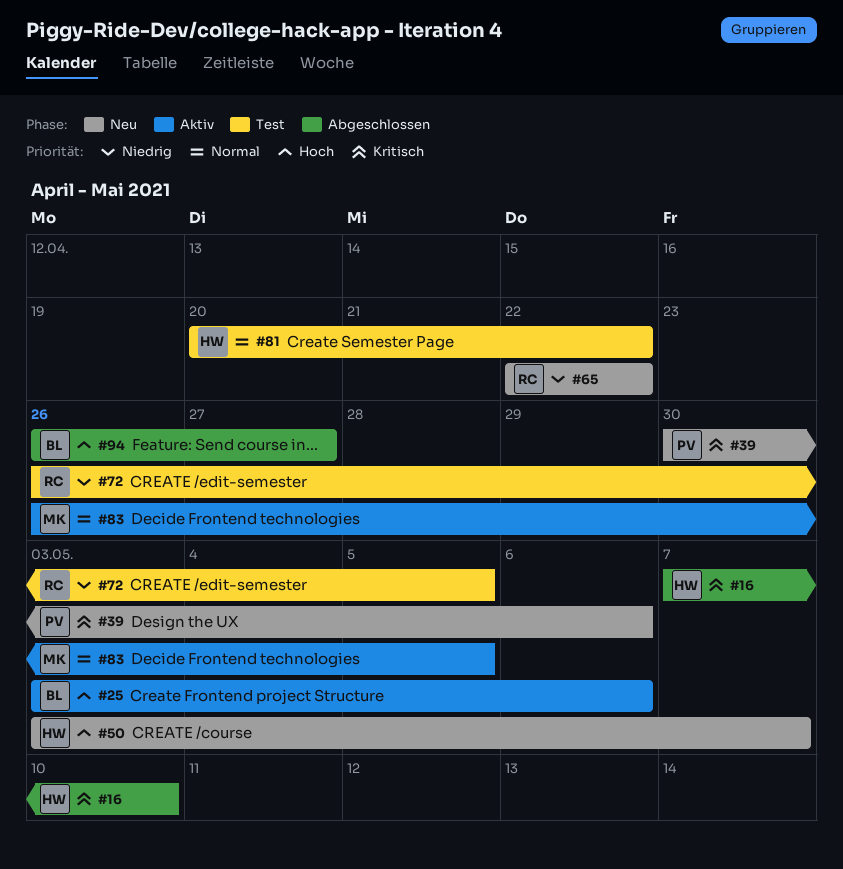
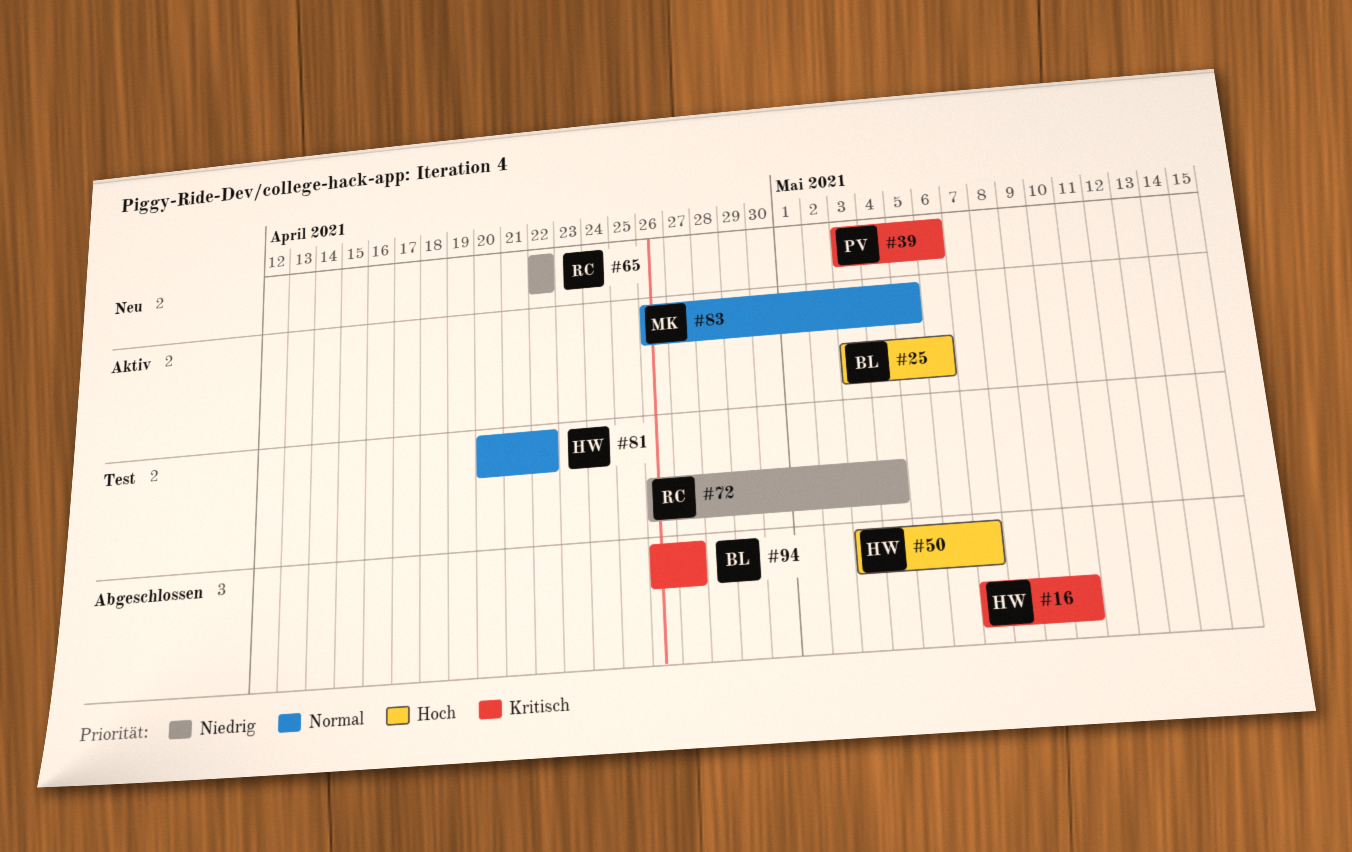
#39, start: Apr 30 -> May 3
#50, status: Neu -> Abgeschlossen
#72, due: May 5 -> May 4
#94, priority: Hoch -> Kritisch

